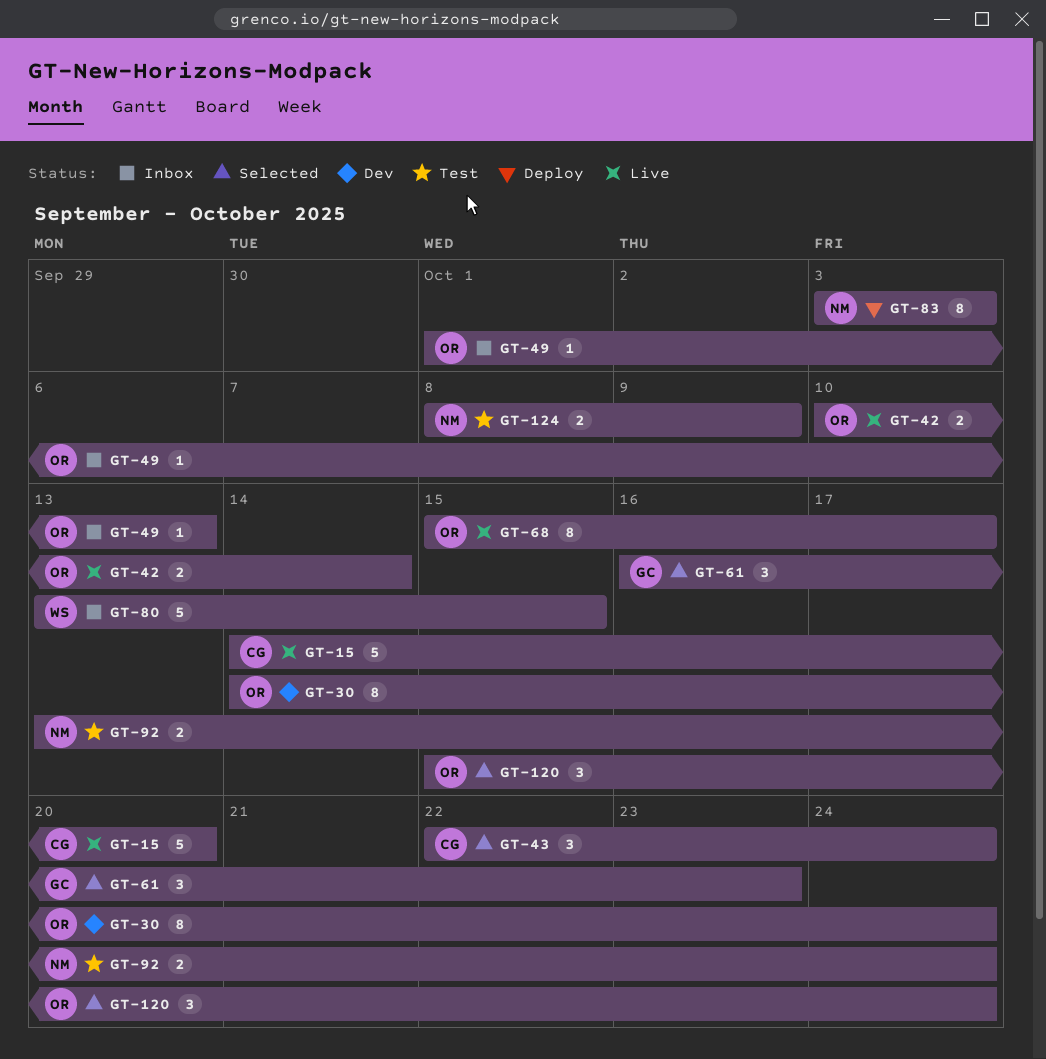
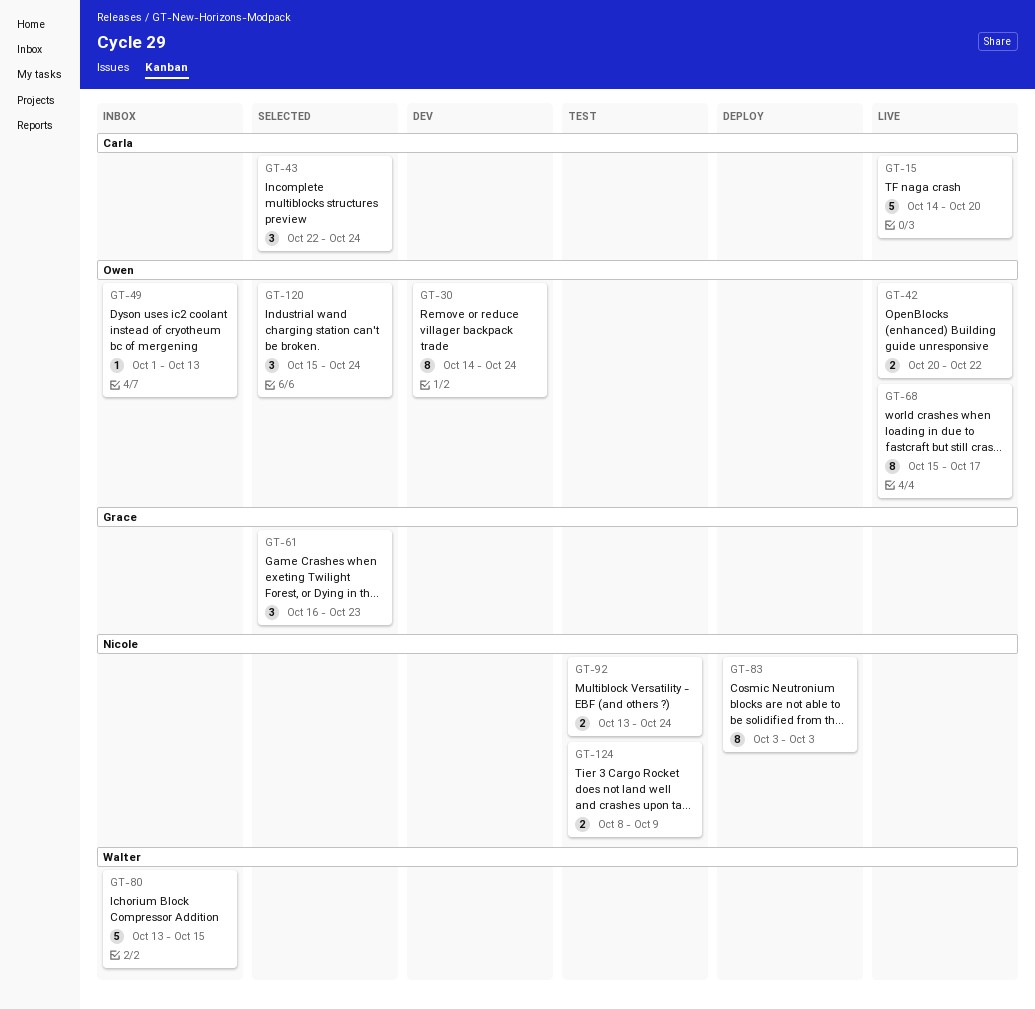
GT-42, start: Oct 10 -> Oct 20
GT-42, due: Oct 14 -> Oct 22

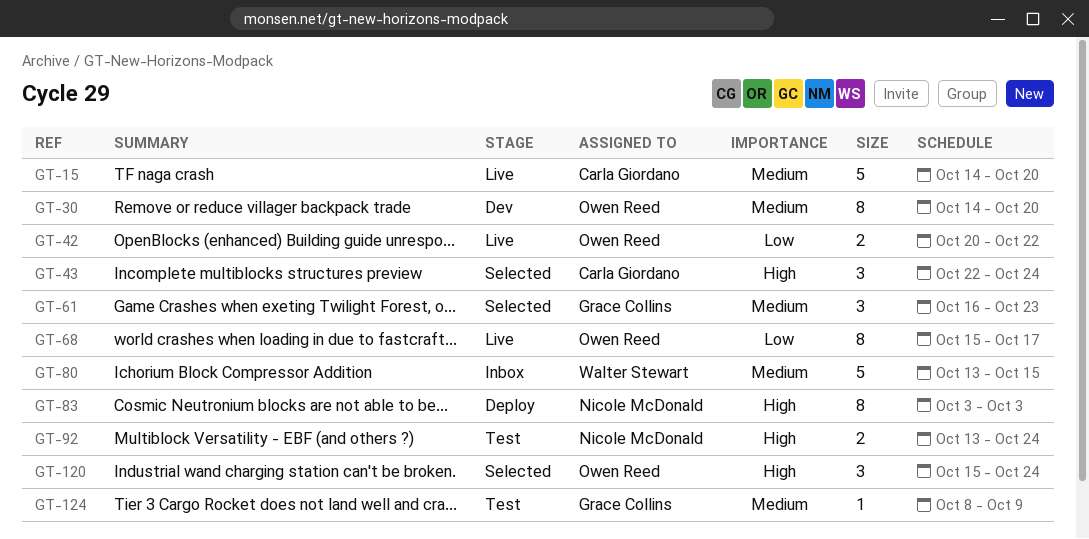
GT-30, due: Oct 24 -> Oct 20
GT-49: present -> none
GT-124, owner: Nicole McDonald -> Grace Collins
GT-124, estimate: 2 -> 1

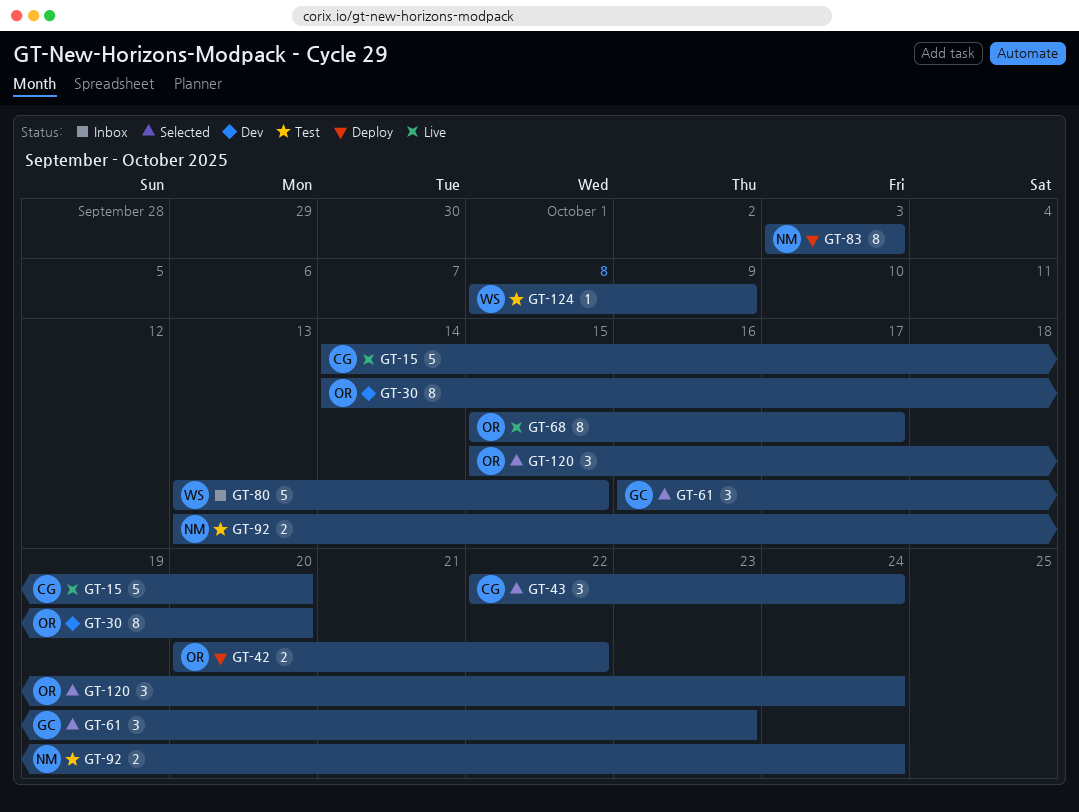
GT-42, status: Live -> Deploy
GT-124, owner: Grace Collins -> Walter Stewart

